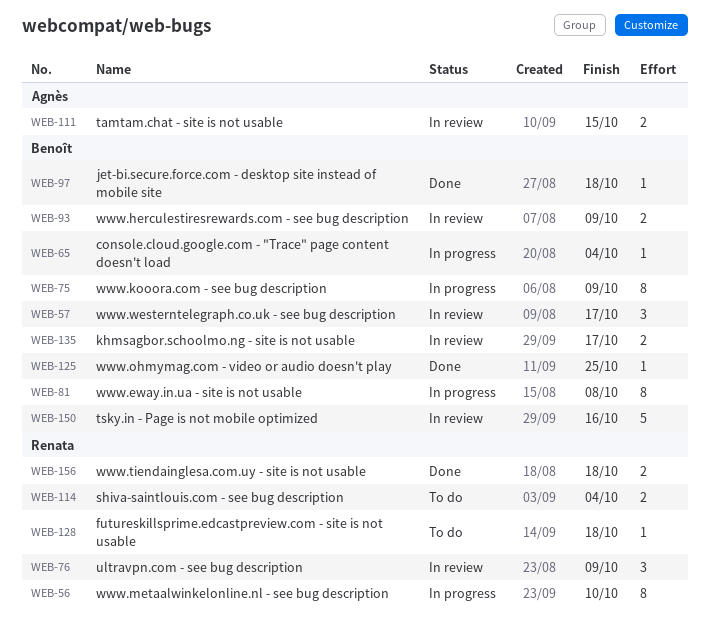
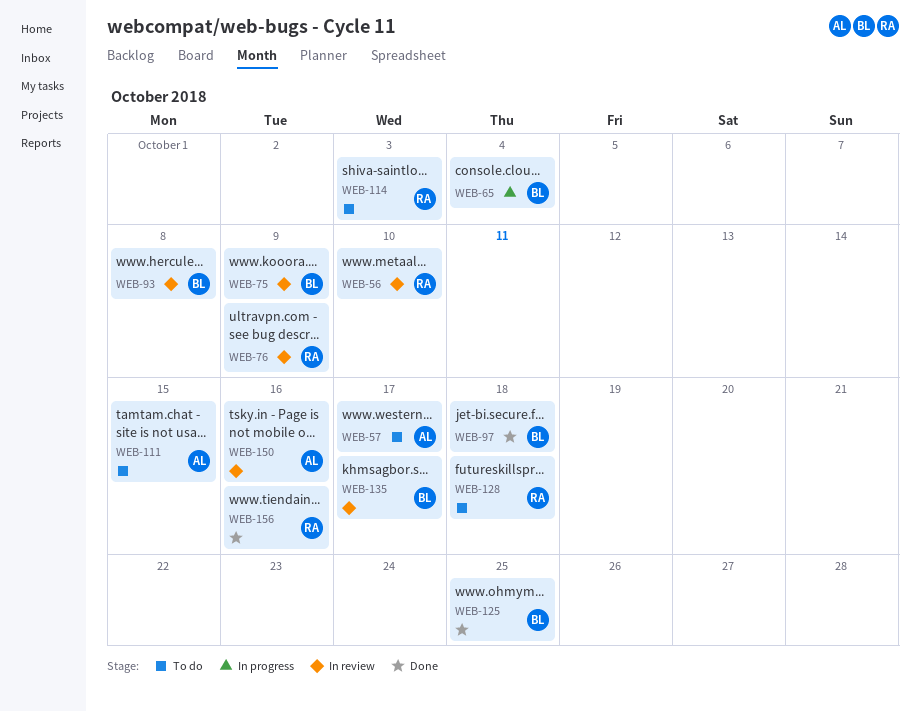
WEB-56, status: In progress -> In review
WEB-57, status: In review -> To do
WEB-57, owner: Benoît -> Agnès
WEB-75, status: In progress -> In review
WEB-81: present -> none
WEB-93, due: Oct 9 -> Oct 8
WEB-111, status: In review -> To do
WEB-114, due: Oct 4 -> Oct 3
WEB-150, owner: Benoît -> Agnès
WEB-156, due: Oct 18 -> Oct 16

